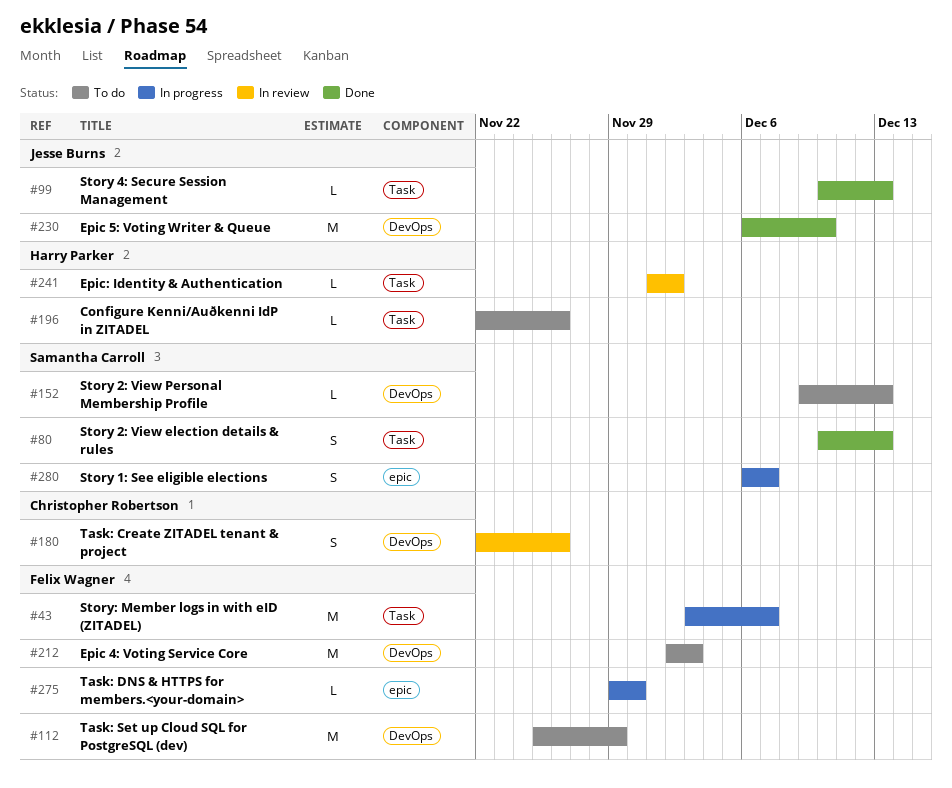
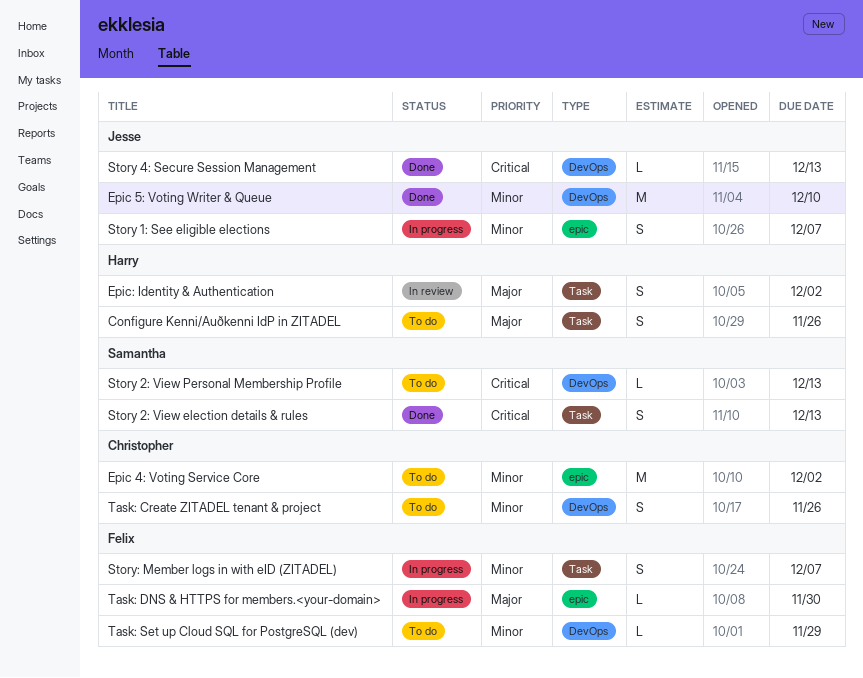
Configure Kenni/Auðkenni IdP in ZITADEL, estimate: L -> S
Epic 4: Voting Service Core, owner: Felix Wagner -> Christopher Robertson
Epic 4: Voting Service Core, label: DevOps -> epic
Epic 4: Voting Service Core, due: Dec 3 -> Dec 2
Epic: Identity & Authentication, estimate: L -> S
Story 1: See eligible elections, owner: Samantha Carroll -> Jesse Burns
Story 4: Secure Session Management, label: Task -> DevOps
Story: Member logs in with eID (ZITADEL), estimate: M -> S
Task: Create ZITADEL tenant & project, status: In review -> To do
Task: Set up Cloud SQL for PostgreSQL (dev), estimate: M -> L

